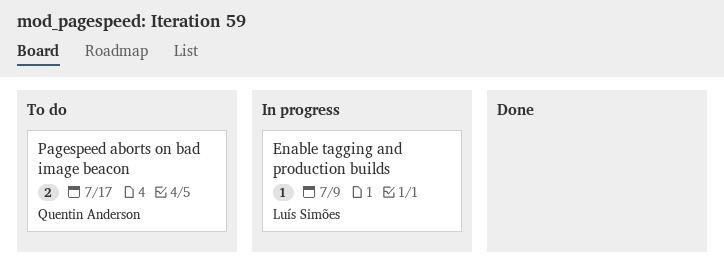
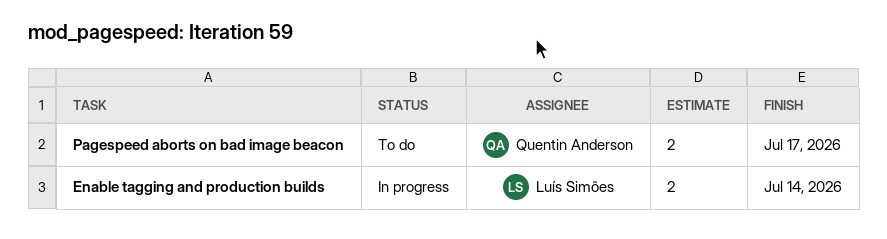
Enable tagging and production builds, estimate: 1 -> 2
Enable tagging and production builds, due: Jul 9 -> Jul 14

